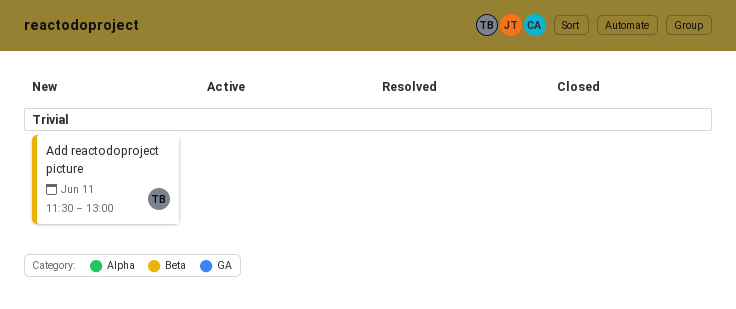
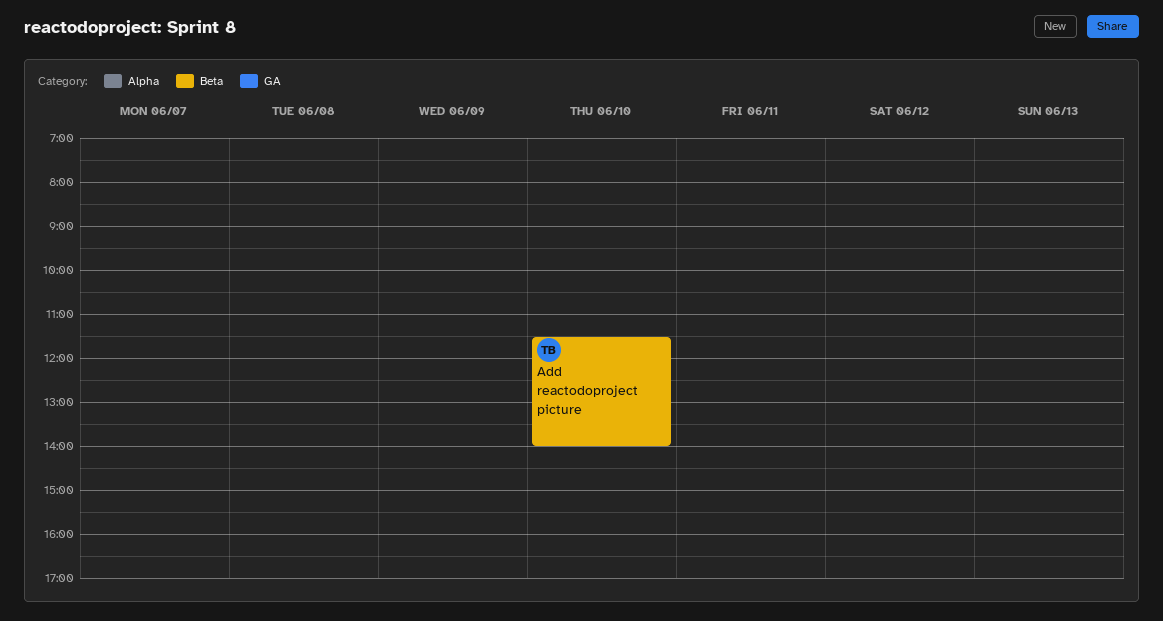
Add reactodoproject picture, day: Jun 11 -> Jun 10
Add reactodoproject picture, ends: 13:00 -> 14:00

